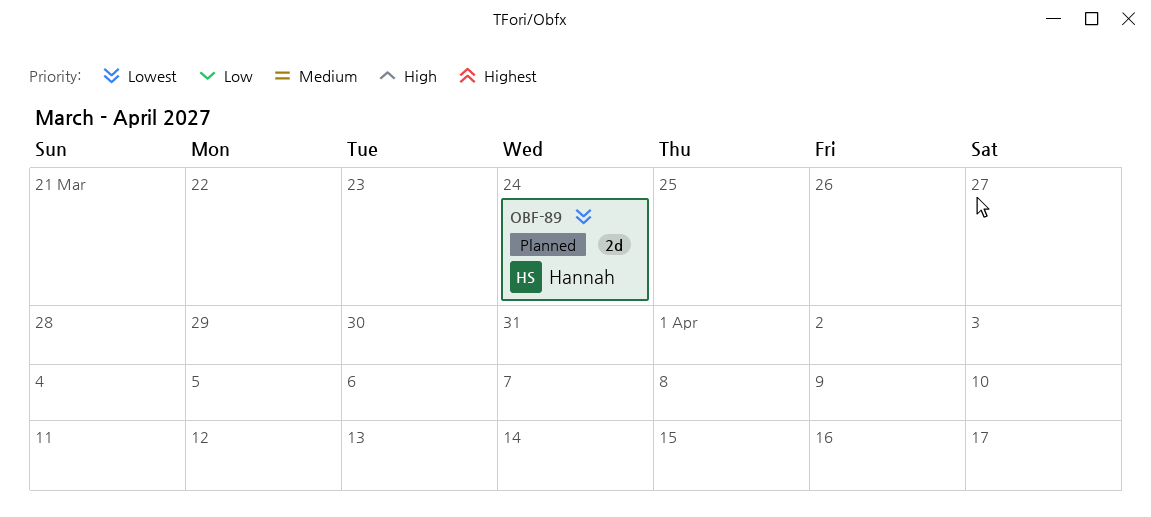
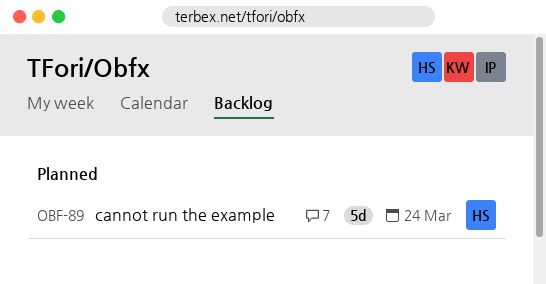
OBF-89, estimate: 2d -> 5d

